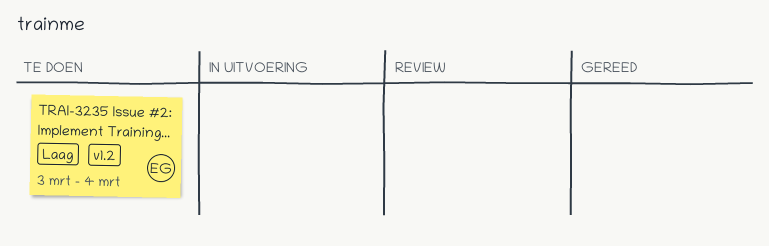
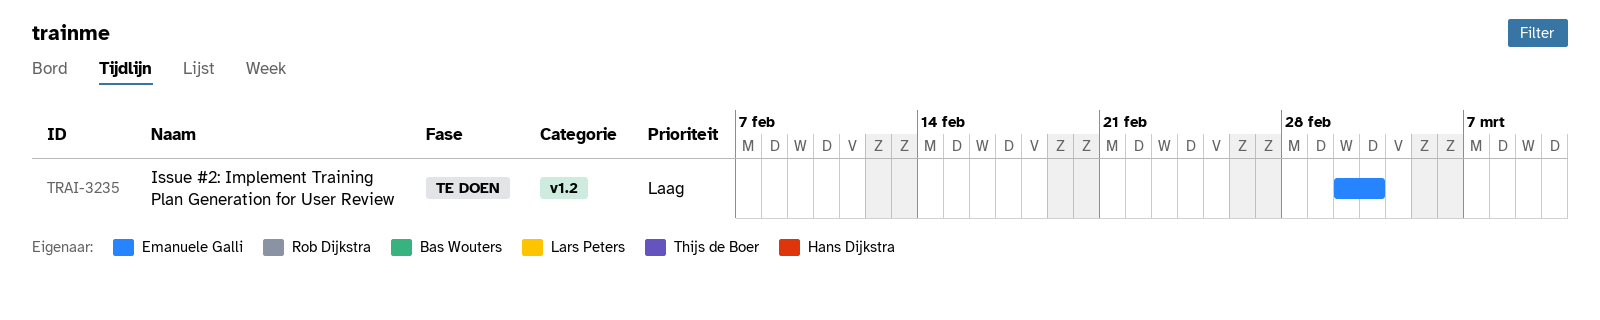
TRAI-3235, start: Mar 3 -> Mar 2
TRAI-3235, due: Mar 4 -> Mar 3

